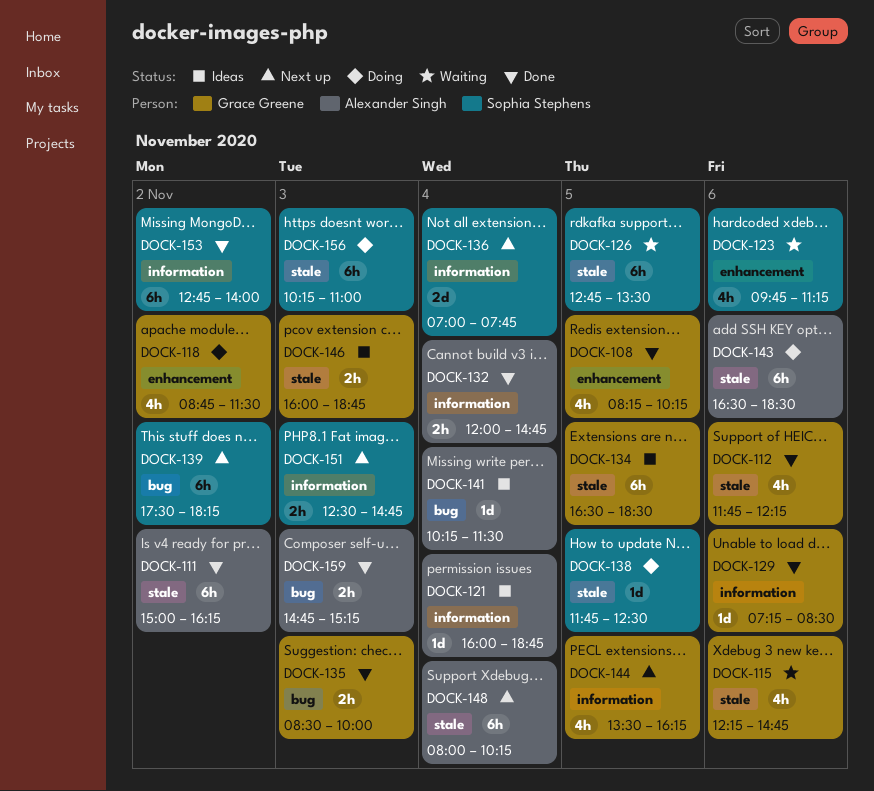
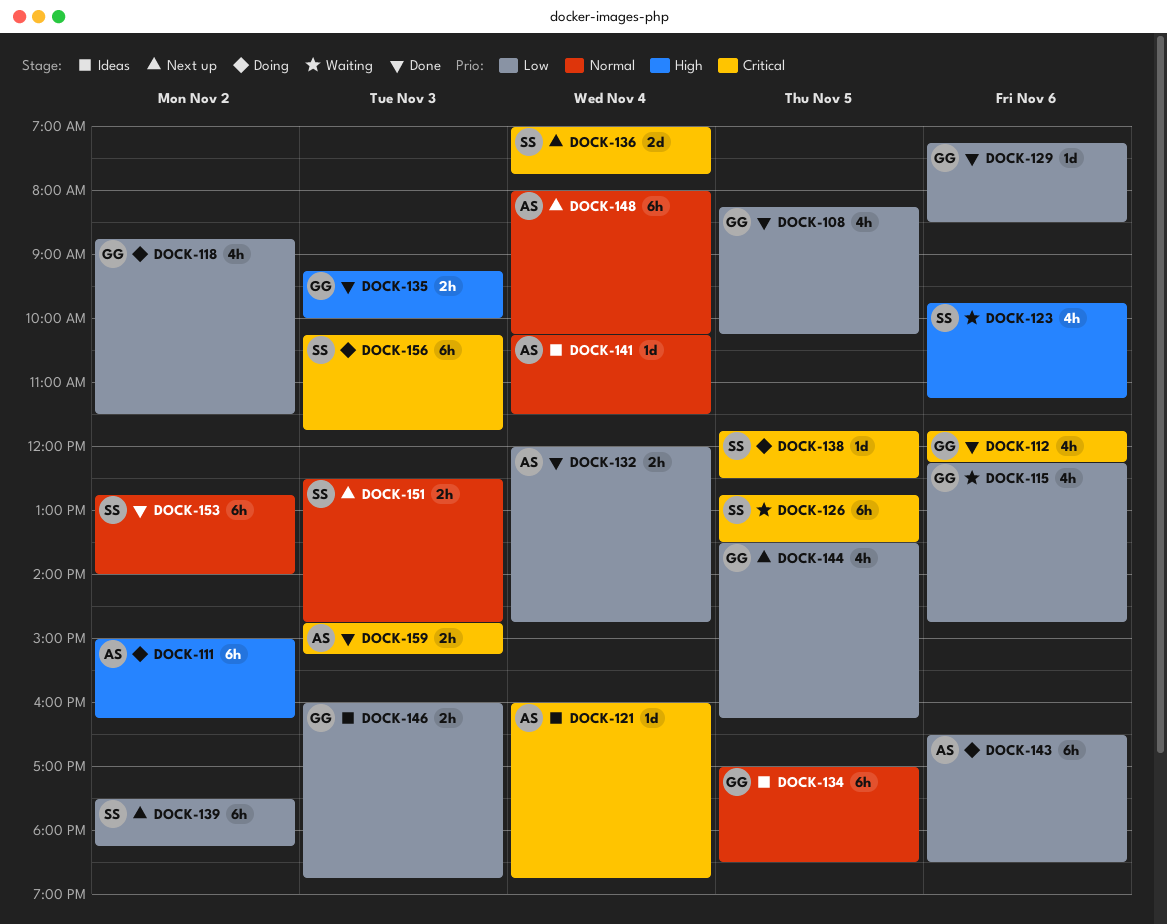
DOCK-111, status: Done -> Doing
DOCK-134, begins: 16:30 -> 17:00
DOCK-135, begins: 08:30 -> 09:15
DOCK-156, ends: 11:00 -> 11:45

